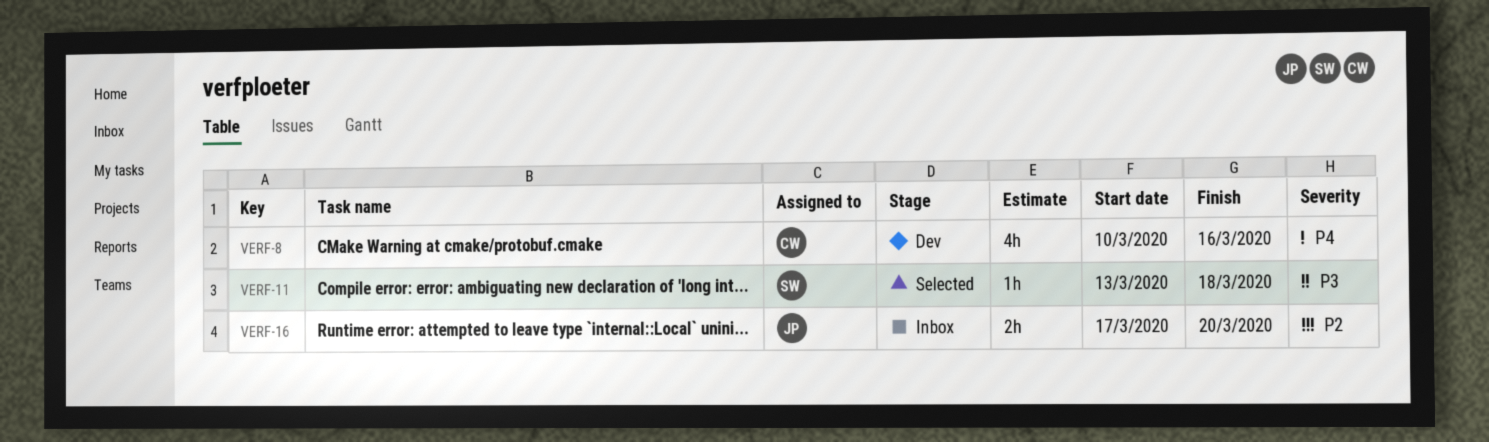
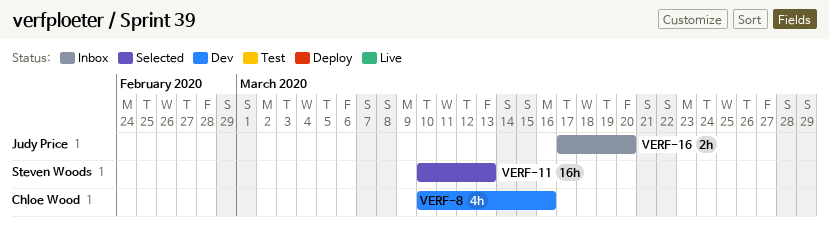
VERF-11, estimate: 1h -> 16h
VERF-11, start: Mar 13 -> Mar 10
VERF-11, due: Mar 18 -> Mar 13

